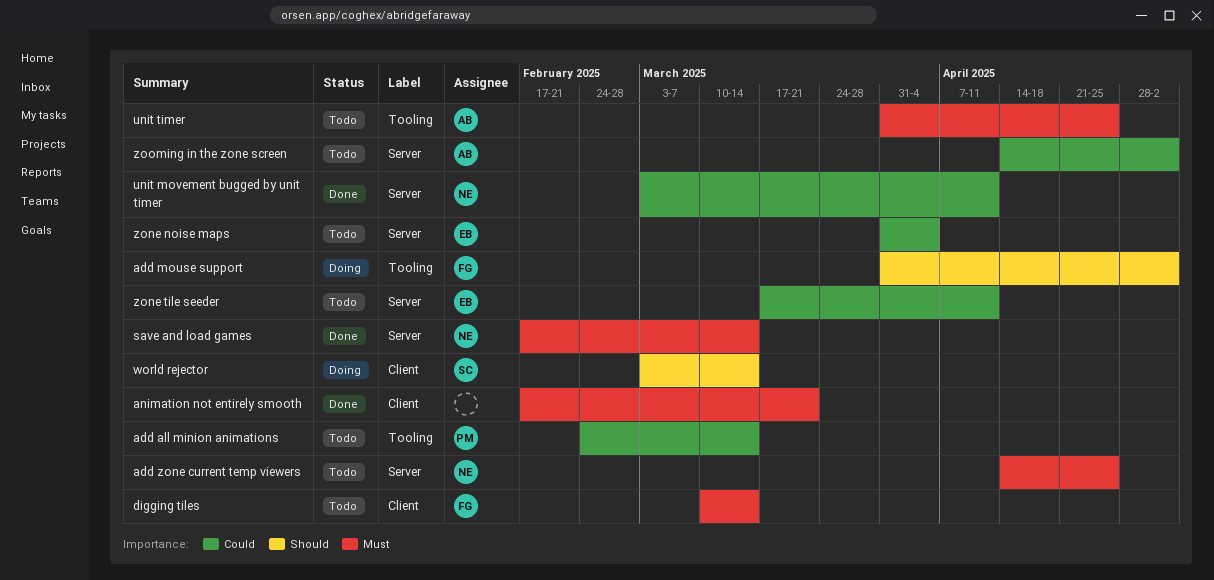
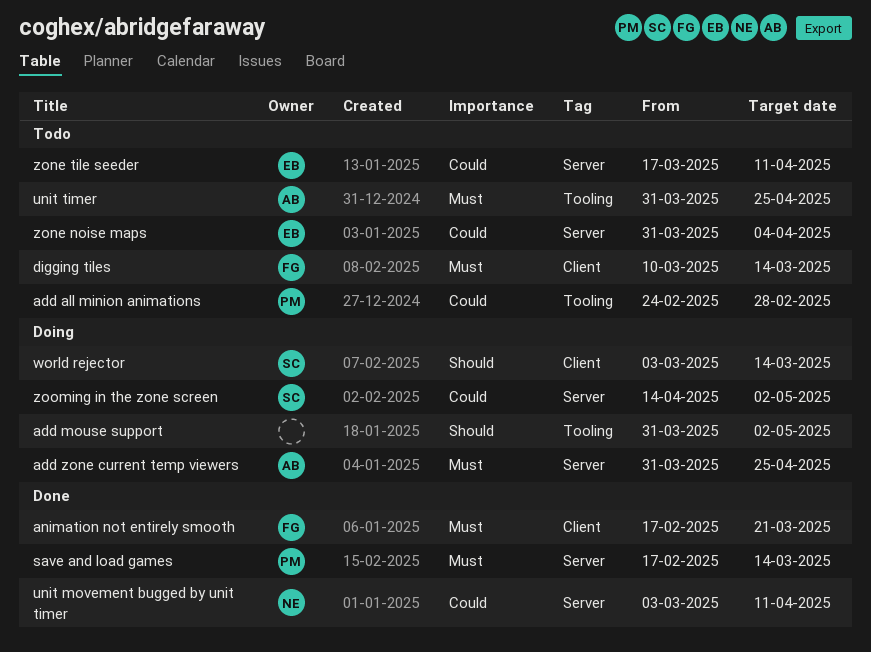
add all minion animations, due: Mar 14 -> Feb 28
add mouse support, owner: FG -> none
add zone current temp viewers, status: Todo -> Doing
add zone current temp viewers, owner: NE -> AB
add zone current temp viewers, start: Apr 14 -> Mar 31
animation not entirely smooth, owner: none -> FG
save and load games, owner: NE -> PM
zooming in the zone screen, status: Todo -> Doing
zooming in the zone screen, owner: AB -> SC

